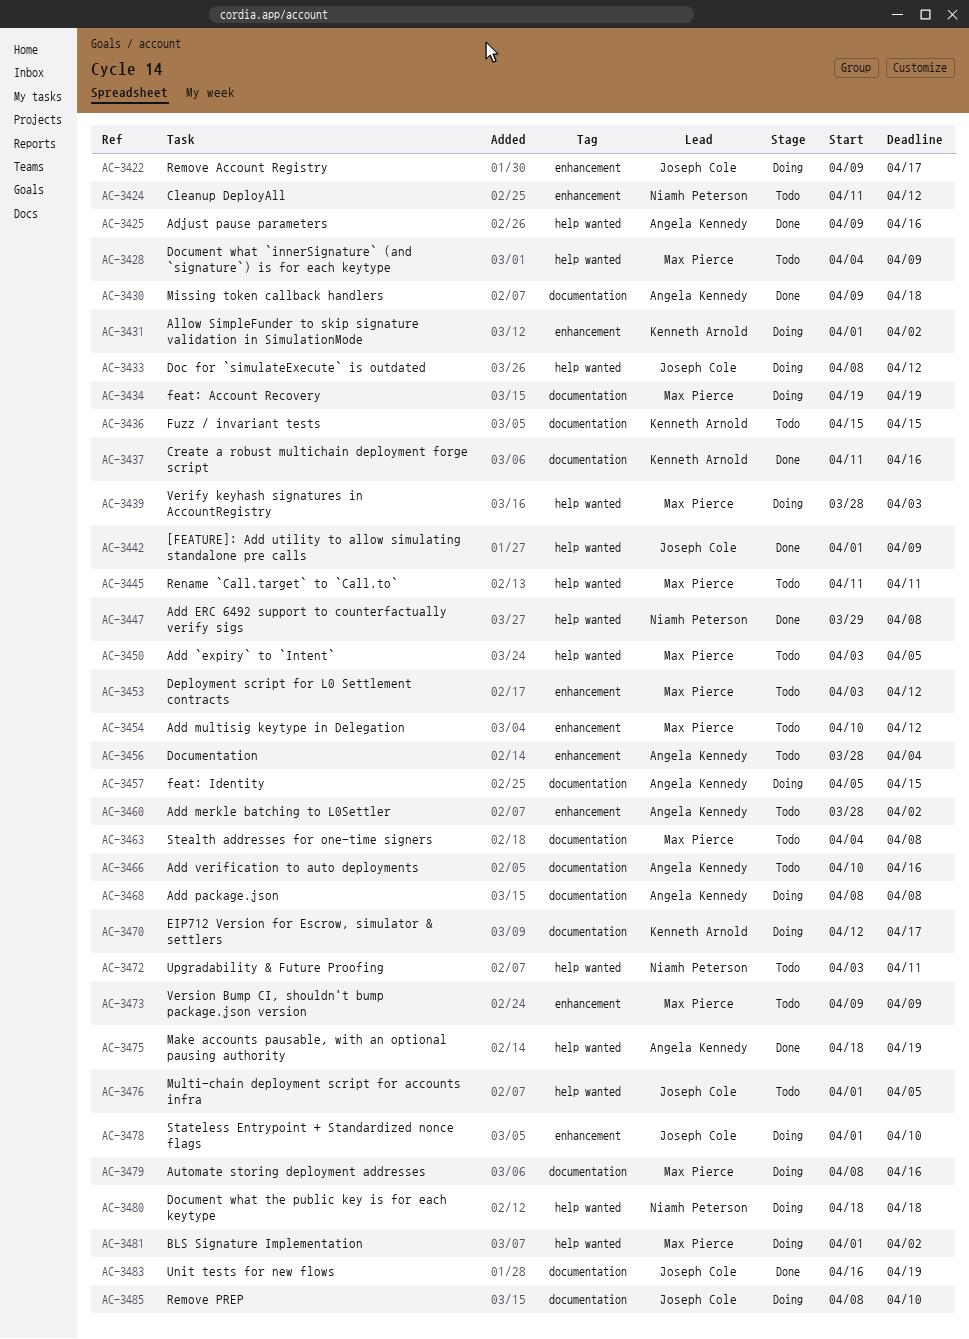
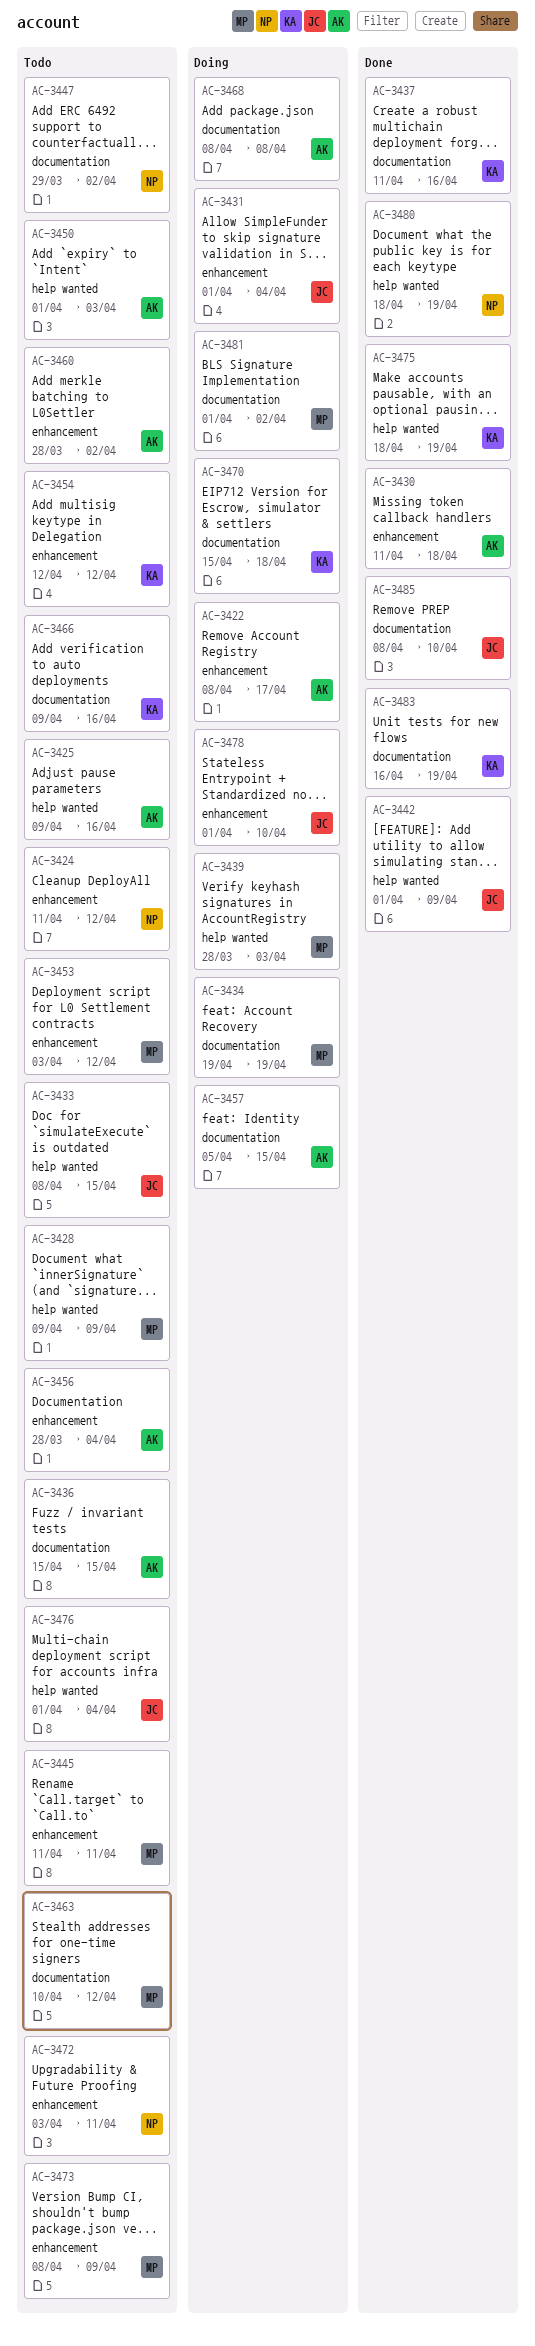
AC-3422, owner: Joseph Cole -> Angela Kennedy
AC-3422, start: Apr 9 -> Apr 8
AC-3425, status: Done -> Todo
AC-3428, start: Apr 4 -> Apr 9
AC-3430, label: documentation -> enhancement
AC-3430, start: Apr 9 -> Apr 11
AC-3431, owner: Kenneth Arnold -> Joseph Cole
AC-3431, due: Apr 2 -> Apr 4
AC-3433, status: Doing -> Todo
AC-3433, due: Apr 12 -> Apr 15
AC-3436, owner: Kenneth Arnold -> Angela Kennedy
AC-3445, label: help wanted -> enhancement
AC-3447, status: Done -> Todo
AC-3447, label: help wanted -> documentation
AC-3447, due: Apr 8 -> Apr 2
AC-3450, owner: Max Pierce -> Angela Kennedy
AC-3450, start: Apr 3 -> Apr 1
AC-3450, due: Apr 5 -> Apr 3
AC-3454, owner: Max Pierce -> Kenneth Arnold
AC-3454, start: Apr 10 -> Apr 12
AC-3463, start: Apr 4 -> Apr 10
AC-3463, due: Apr 8 -> Apr 12
AC-3466, owner: Angela Kennedy -> Kenneth Arnold
AC-3466, start: Apr 10 -> Apr 9
AC-3470, start: Apr 12 -> Apr 15
AC-3470, due: Apr 17 -> Apr 18
AC-3472, label: help wanted -> enhancement
AC-3473, start: Apr 9 -> Apr 8
AC-3475, owner: Angela Kennedy -> Kenneth Arnold
AC-3476, due: Apr 5 -> Apr 4
AC-3479: present -> none
AC-3480, status: Doing -> Done
AC-3480, due: Apr 18 -> Apr 19
AC-3481, label: help wanted -> documentation
AC-3483, owner: Joseph Cole -> Kenneth Arnold
AC-3485, status: Doing -> Done

